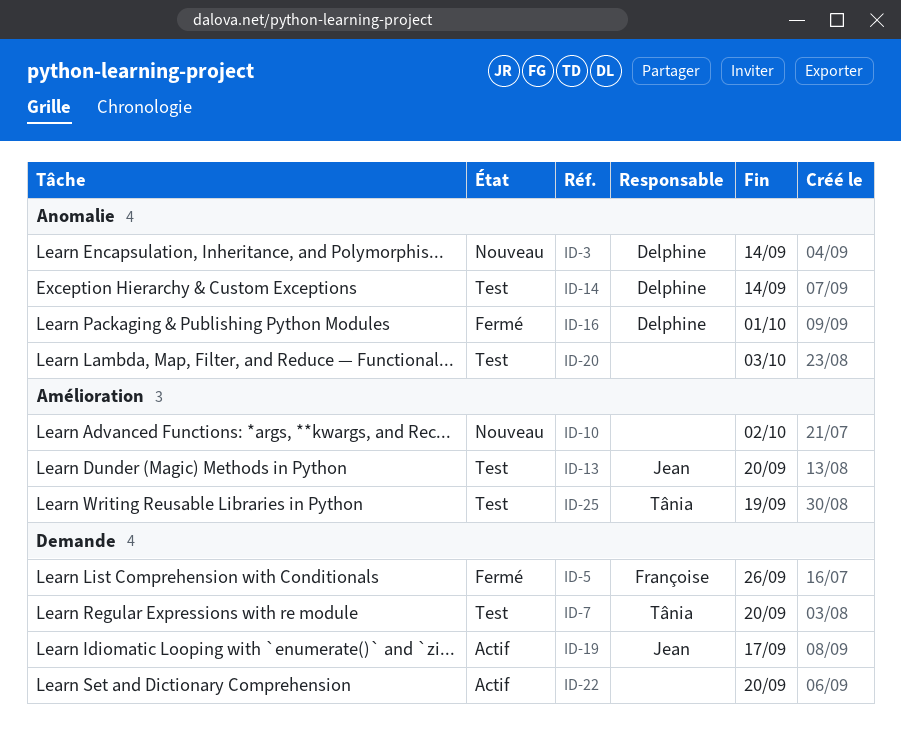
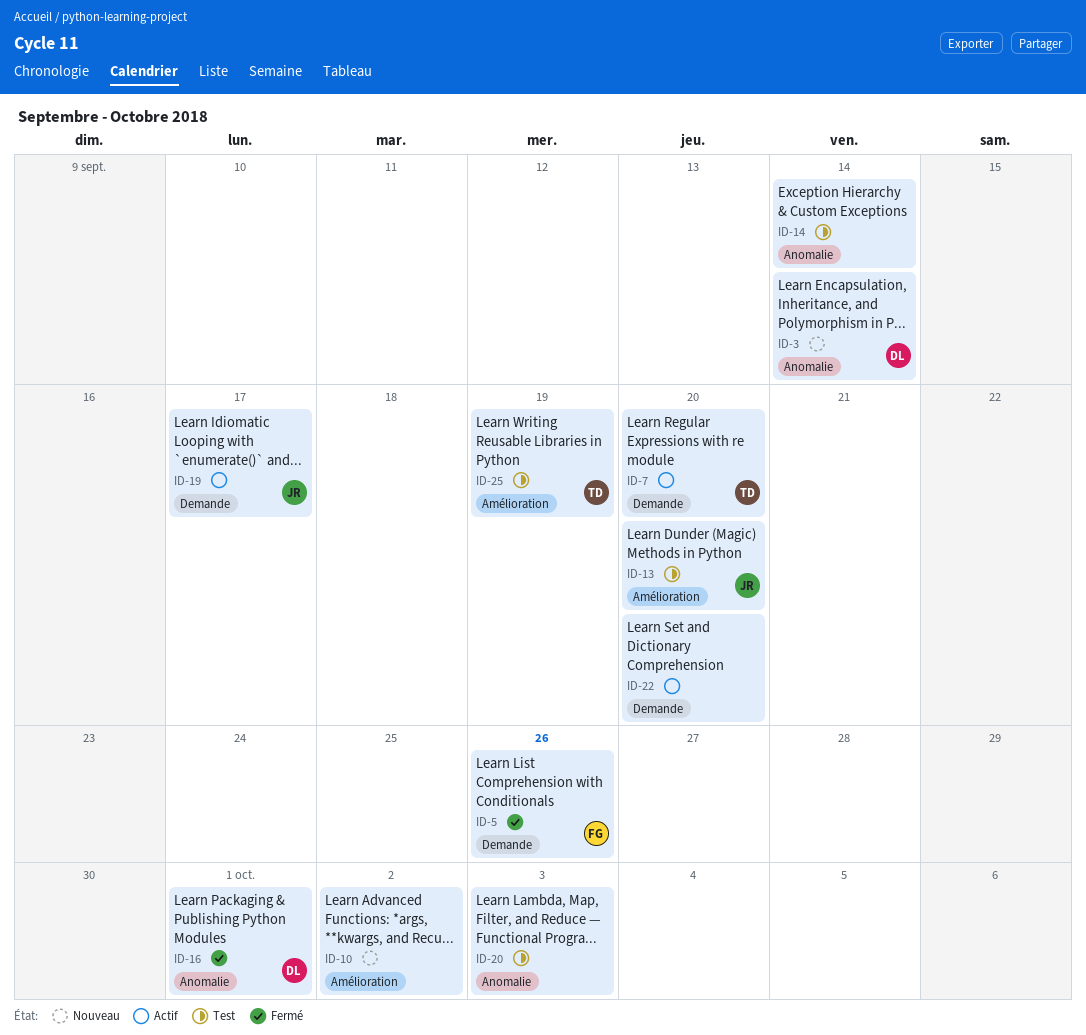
ID-7, status: Test -> Actif
ID-14, owner: Delphine -> none

